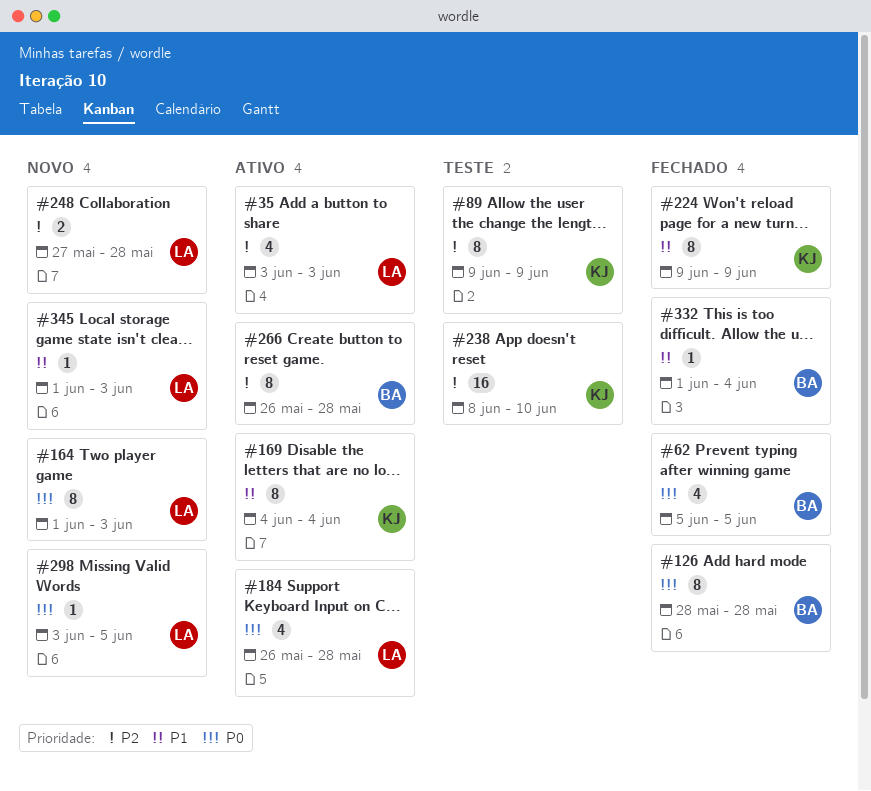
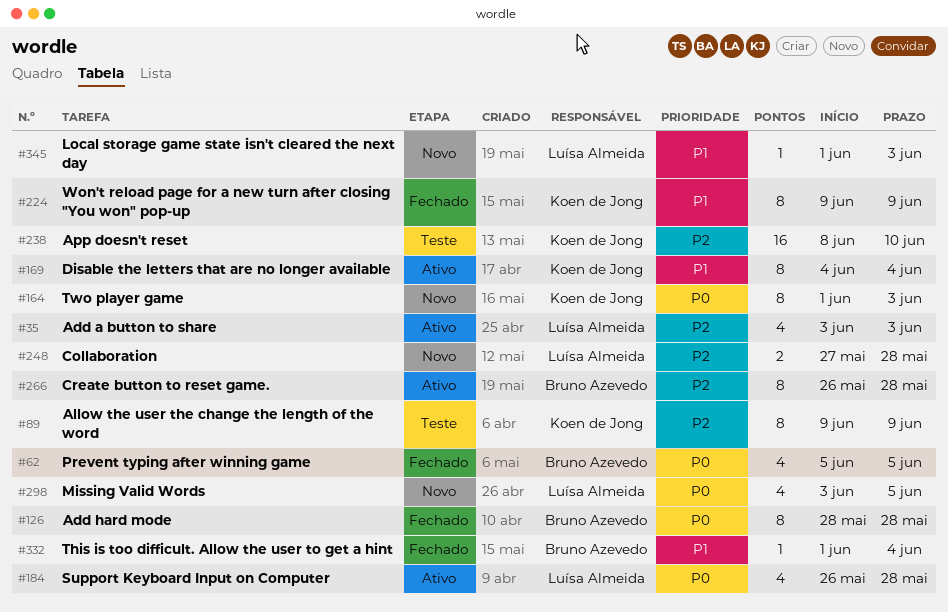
#164, owner: Luísa Almeida -> Koen de Jong
#298, estimate: 1 -> 4

